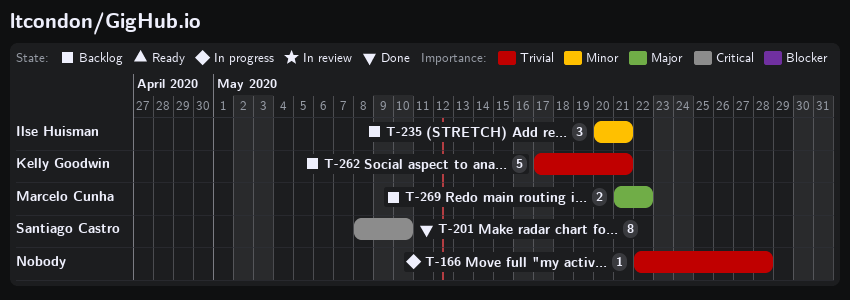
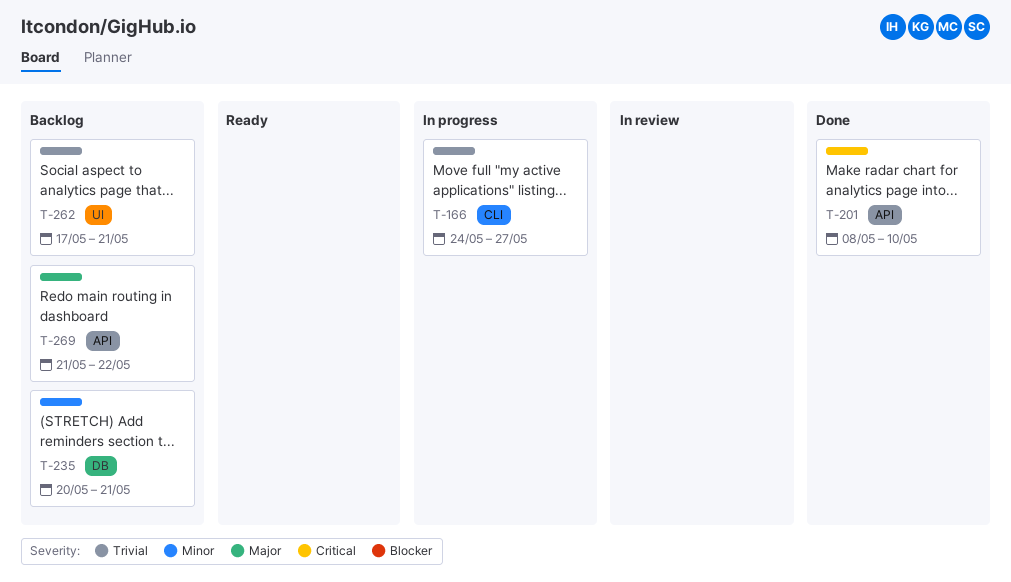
T-166, start: May 22 -> May 24
T-166, due: May 28 -> May 27

